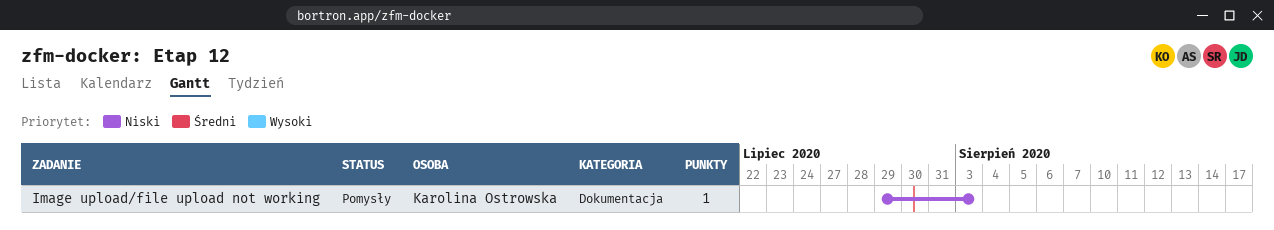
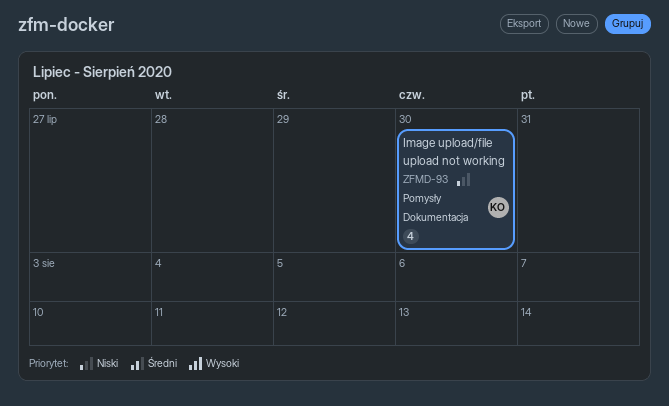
Image upload/file upload not working, estimate: 1 -> 4
Image upload/file upload not working, due: Aug 3 -> Jul 30

